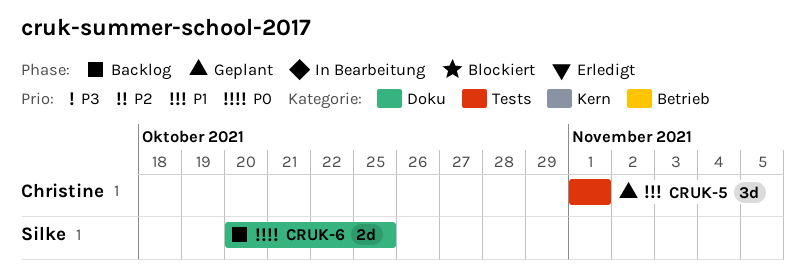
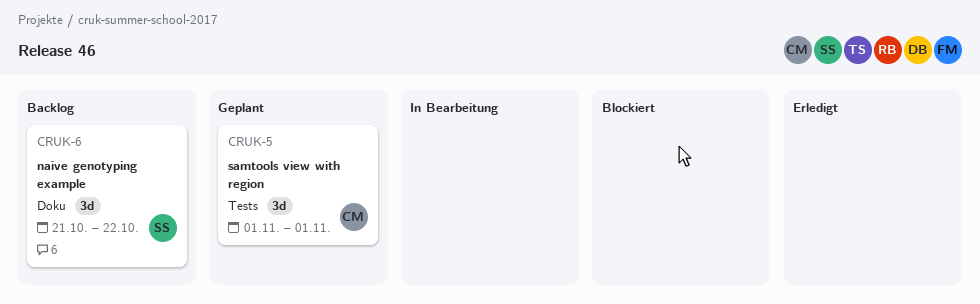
CRUK-6, estimate: 2d -> 3d
CRUK-6, start: Oct 20 -> Oct 21
CRUK-6, due: Oct 25 -> Oct 22

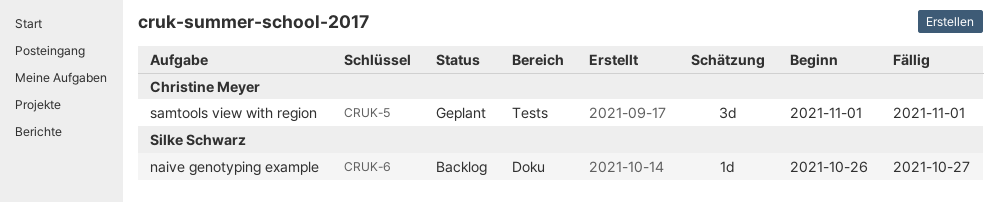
CRUK-6, estimate: 3d -> 1d
CRUK-6, start: Oct 21 -> Oct 26
CRUK-6, due: Oct 22 -> Oct 27

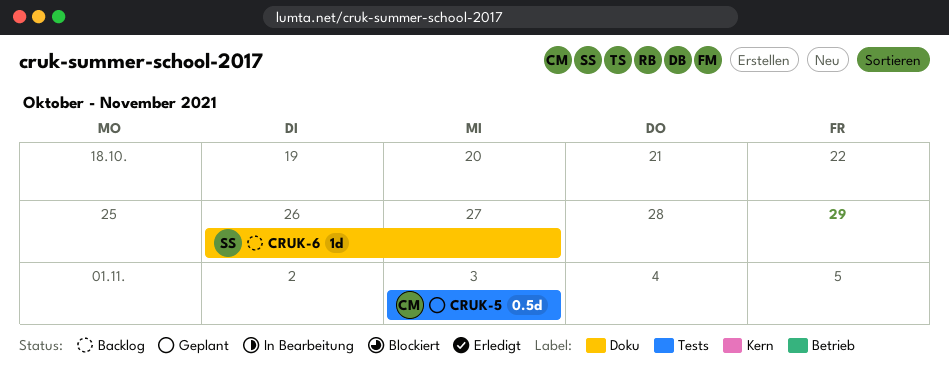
CRUK-5, estimate: 3d -> 0.5d
CRUK-5, start: Nov 1 -> Nov 3
CRUK-5, due: Nov 1 -> Nov 3

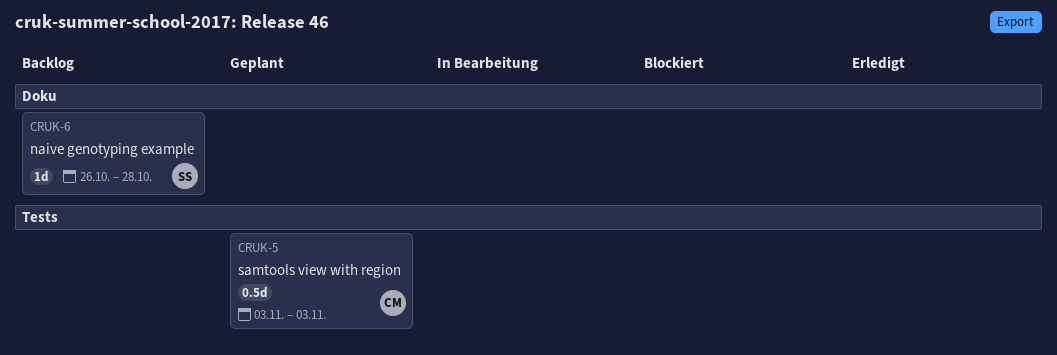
CRUK-6, due: Oct 27 -> Oct 28

